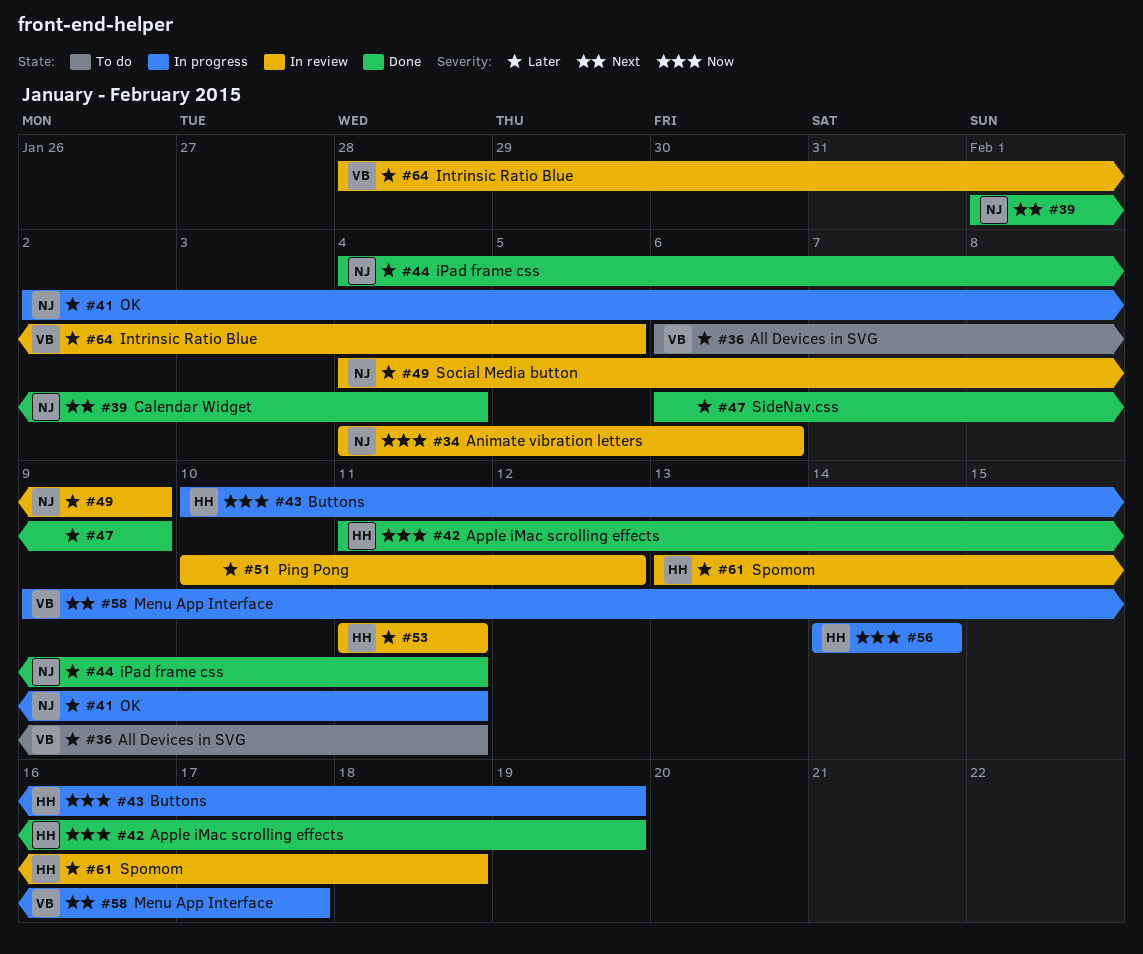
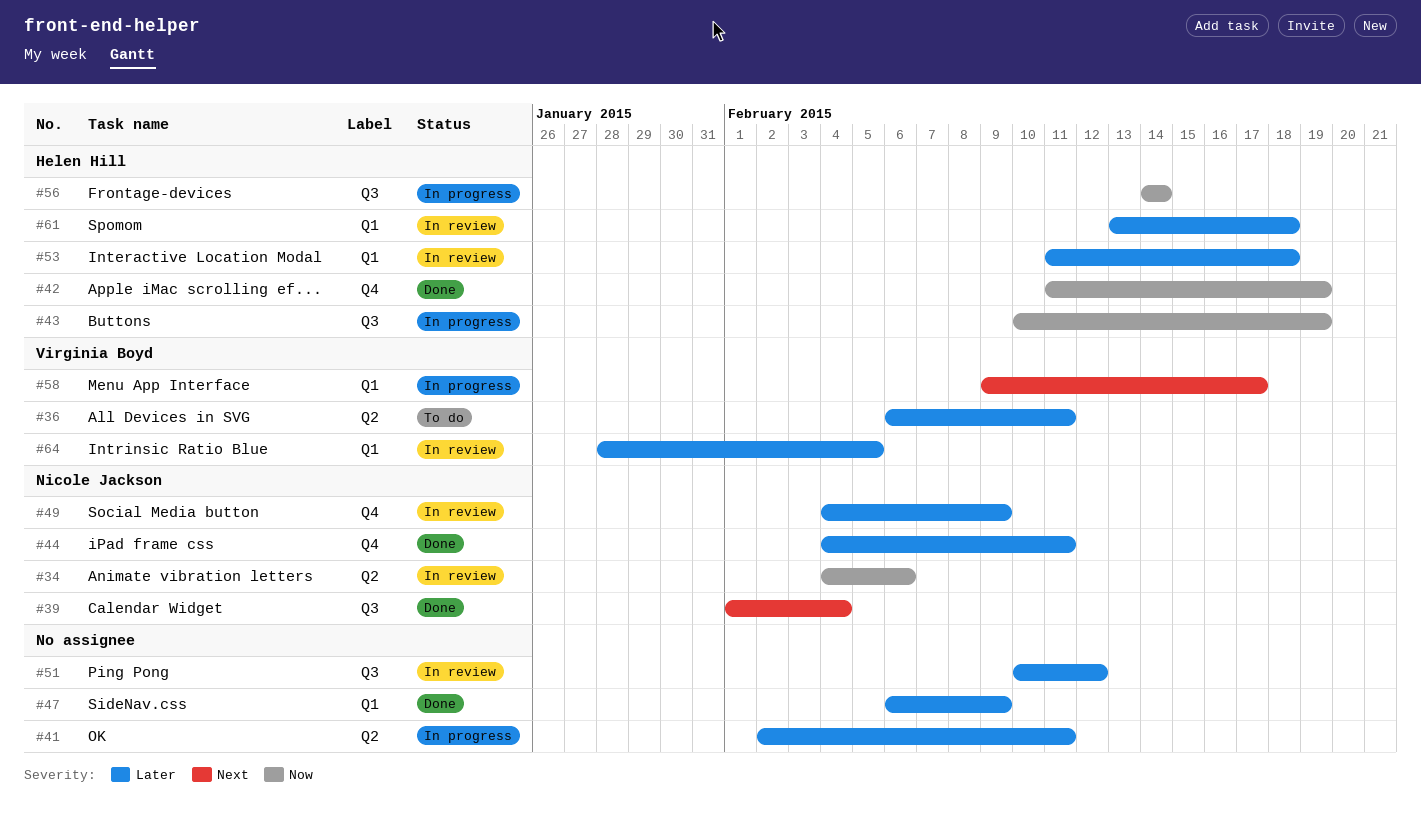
#41, owner: Nicole Jackson -> none
#53, due: Feb 11 -> Feb 18

